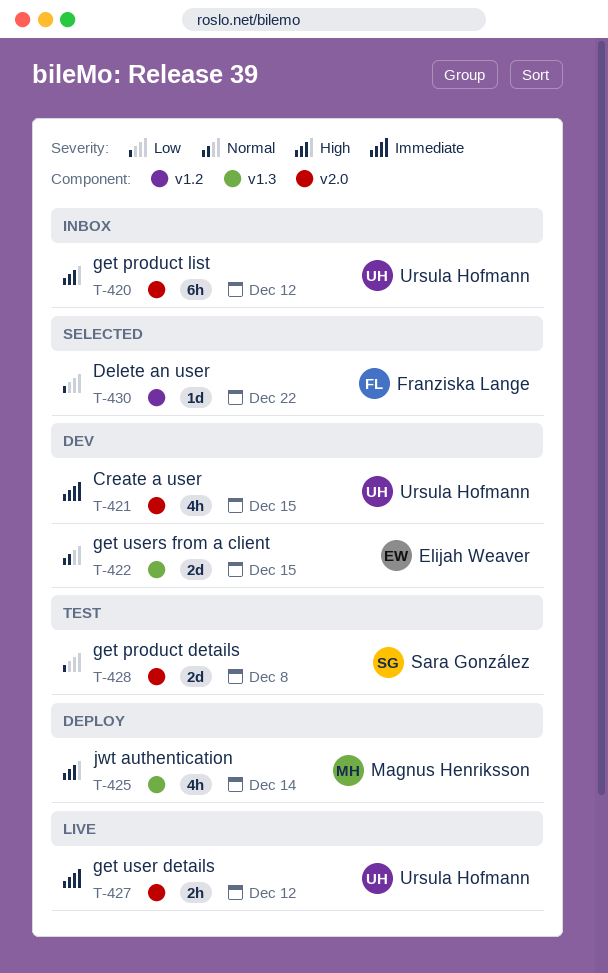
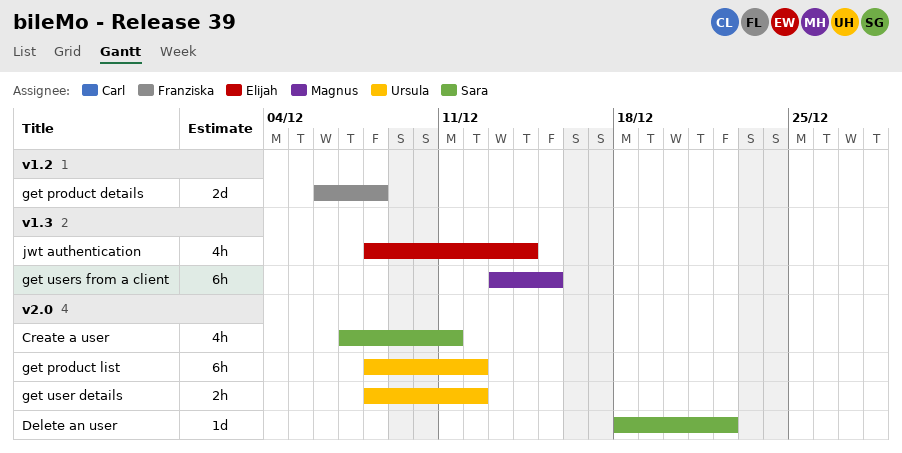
Create a user, owner: Ursula Hofmann -> Sara González
Create a user, due: Dec 15 -> Dec 11
Delete an user, owner: Franziska Lange -> Sara González
Delete an user, label: v1.2 -> v2.0
get product details, owner: Sara González -> Franziska Lange
get product details, label: v2.0 -> v1.2
get users from a client, owner: Elijah Weaver -> Magnus Henriksson
get users from a client, estimate: 2d -> 6h
jwt authentication, owner: Magnus Henriksson -> Elijah Weaver

